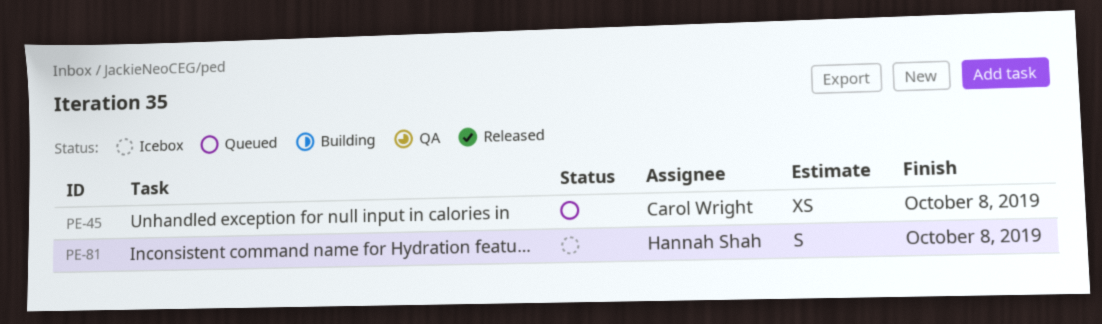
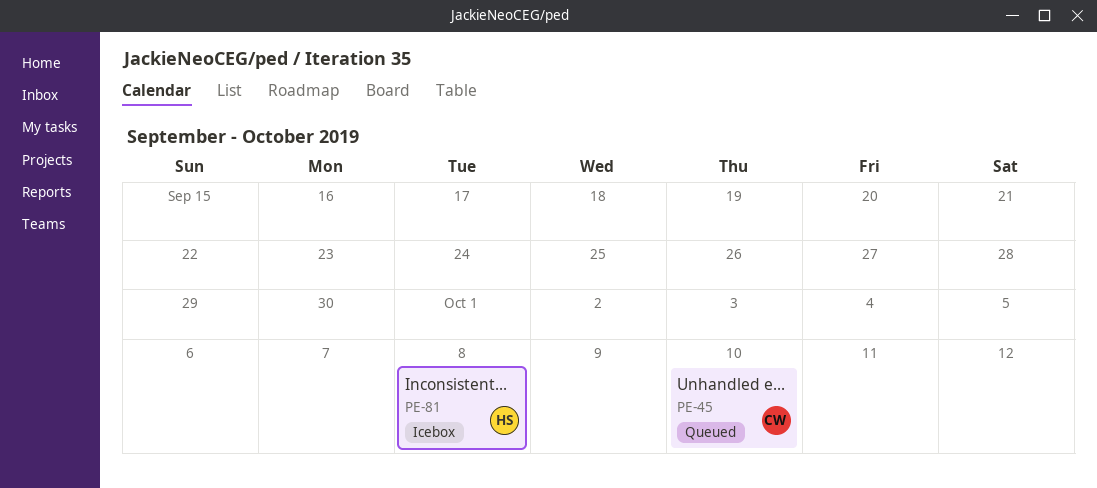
PE-45, due: Oct 8 -> Oct 10

